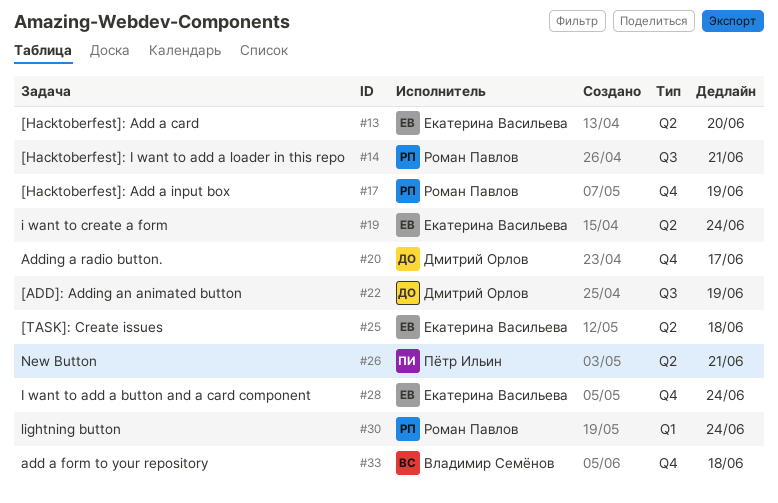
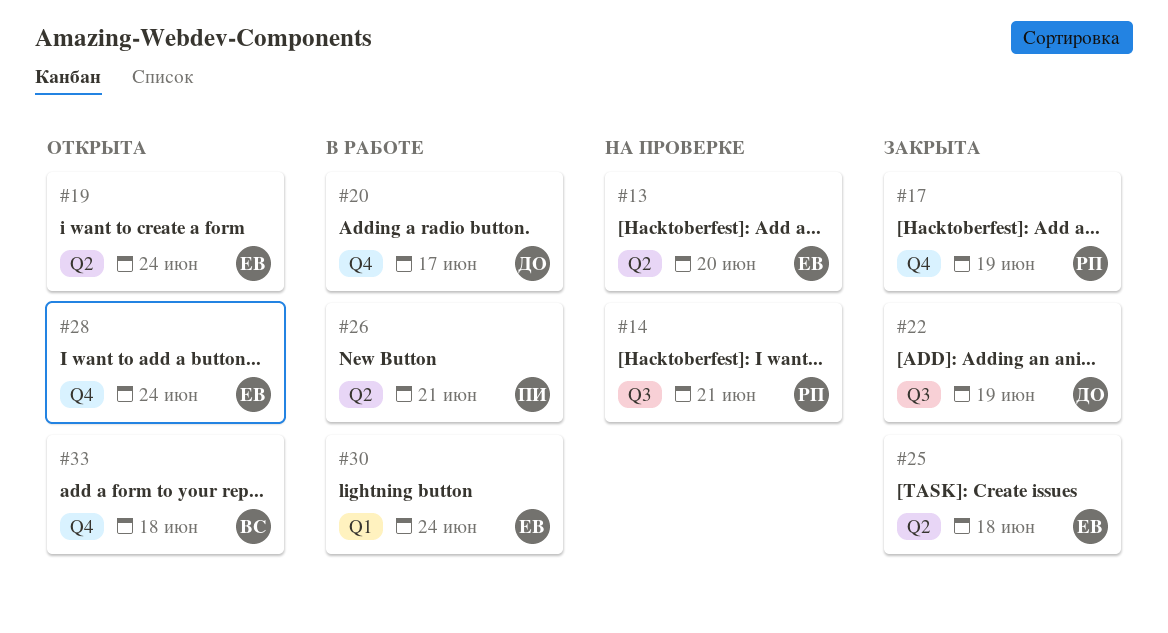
#30, owner: Роман Павлов -> Екатерина Васильева

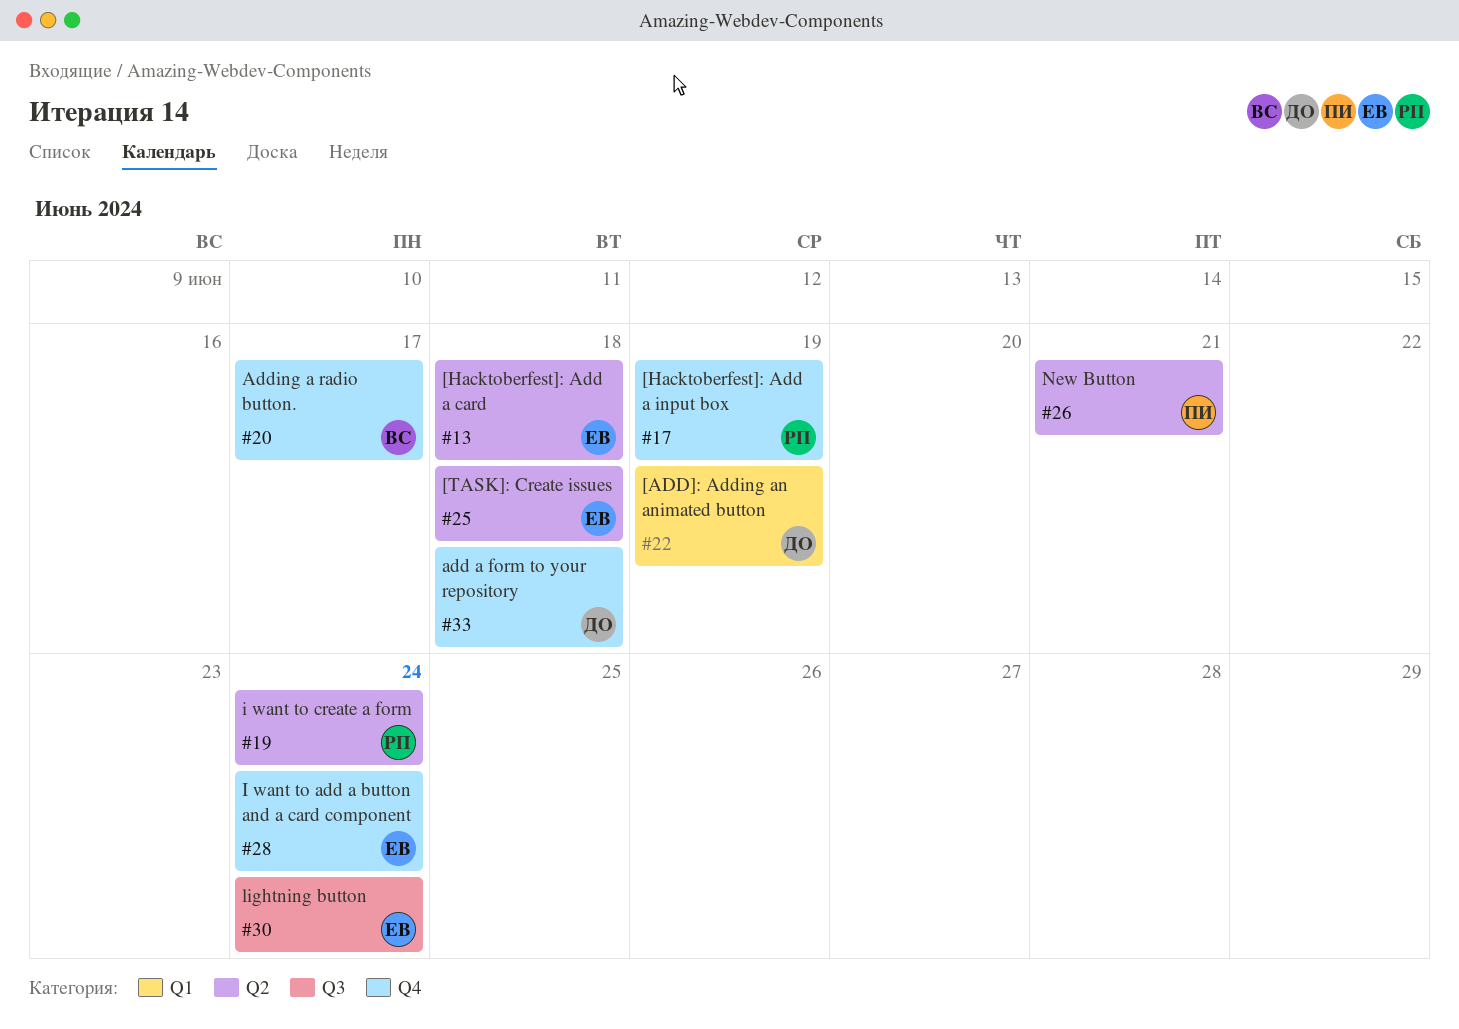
#13, due: Jun 20 -> Jun 18
#14: present -> none
#19, owner: ЕВ -> РП
#20, owner: ДО -> ВС
#22, label: Q3 -> Q1
#30, label: Q1 -> Q3
#33, owner: ВС -> ДО

